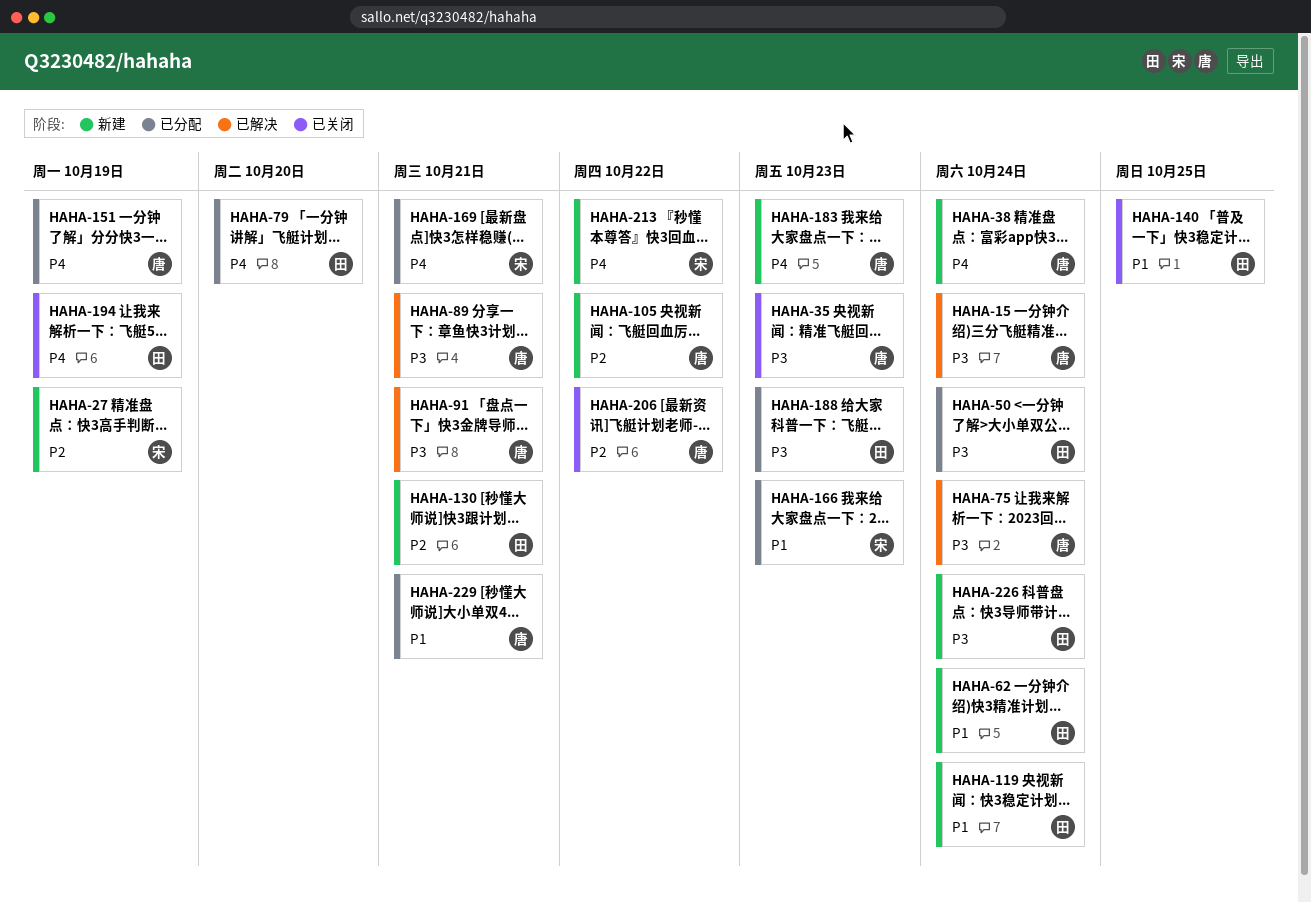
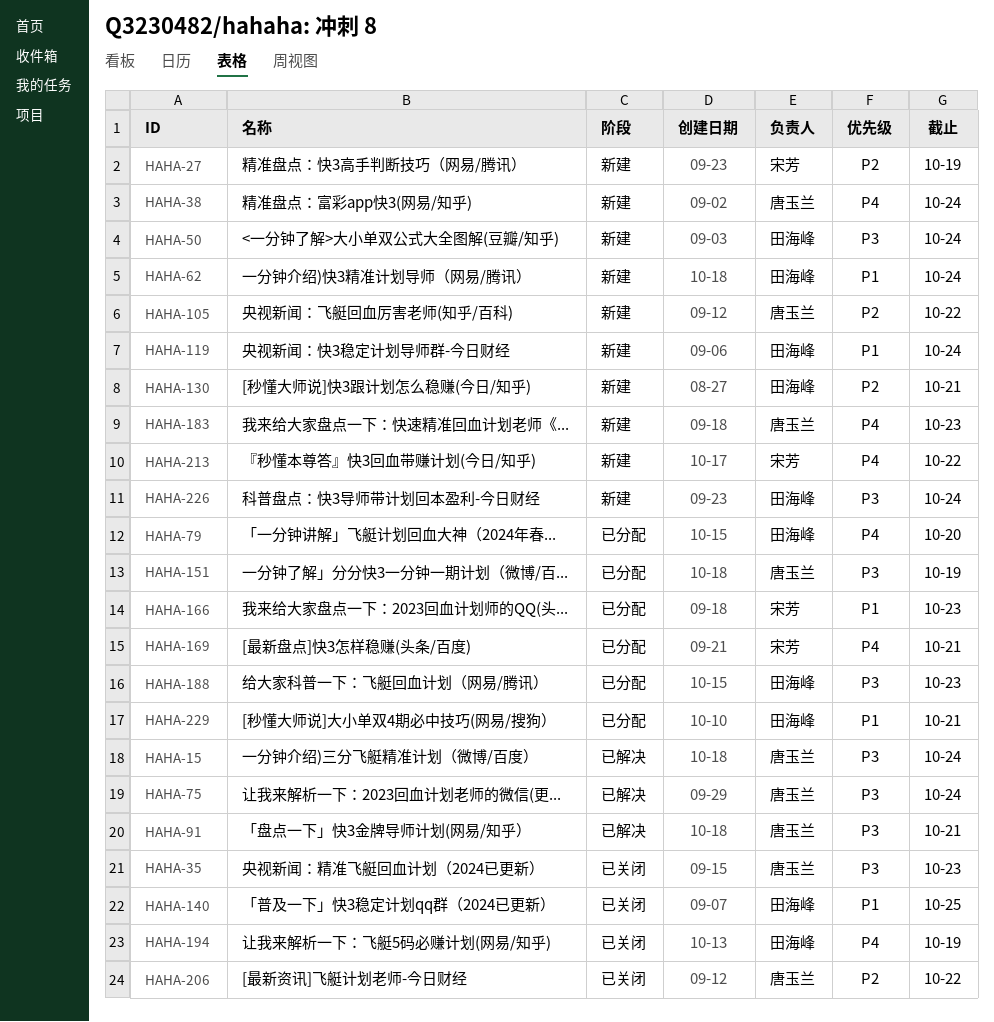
HAHA-50, status: 已分配 -> 新建
HAHA-89: present -> none
HAHA-151, priority: P4 -> P3
HAHA-229, owner: 唐玉兰 -> 田海峰

